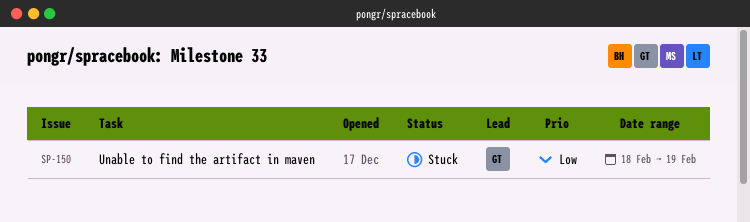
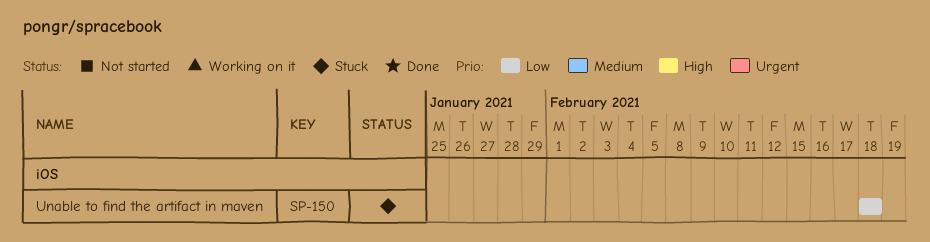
SP-150, due: Feb 19 -> Feb 18

